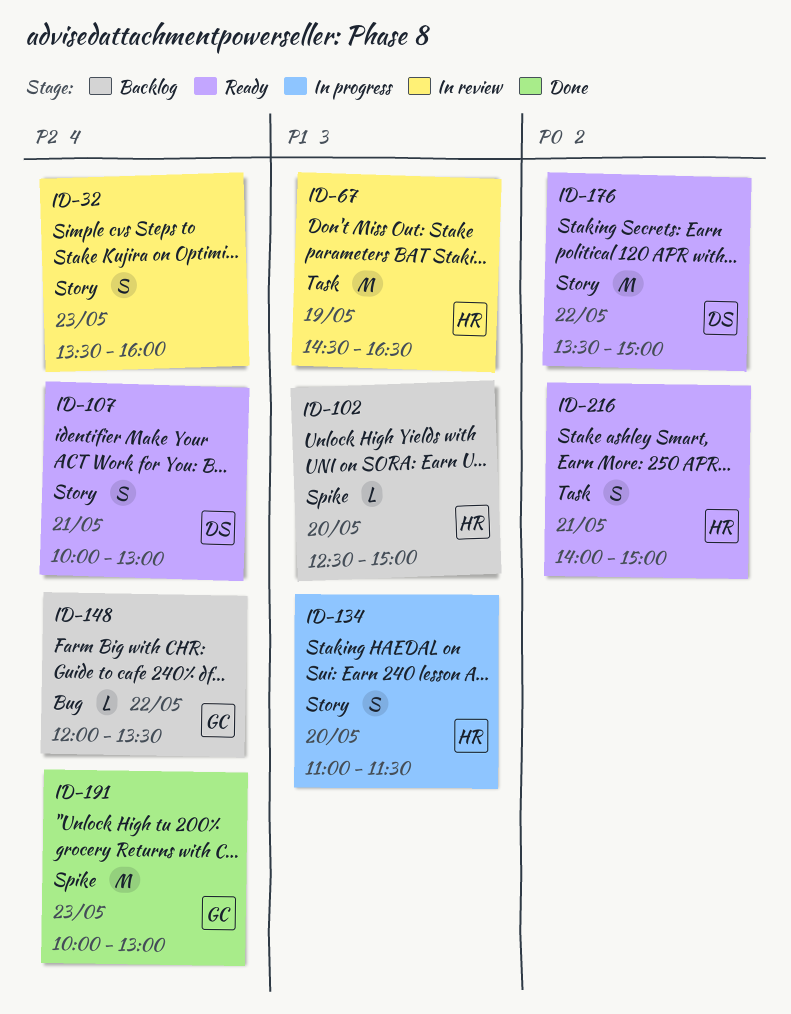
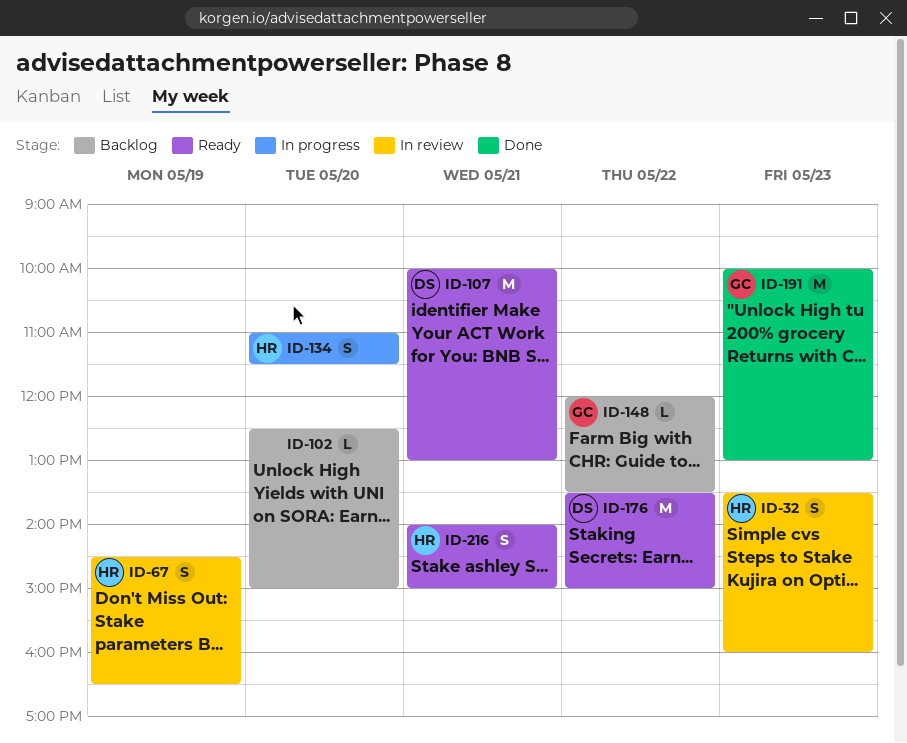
ID-32, owner: none -> HR
ID-67, estimate: M -> S
ID-102, owner: HR -> none
ID-107, estimate: S -> M

